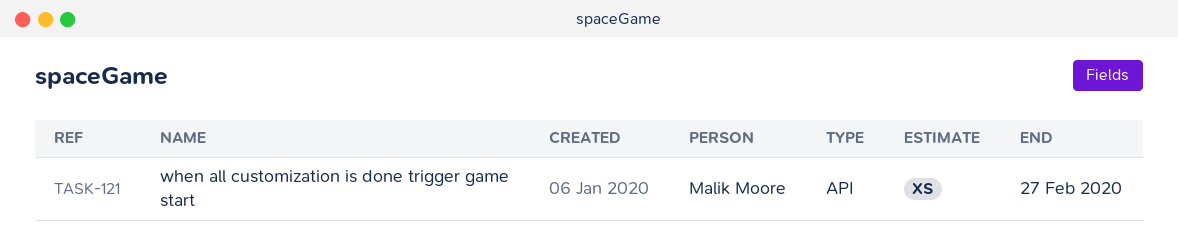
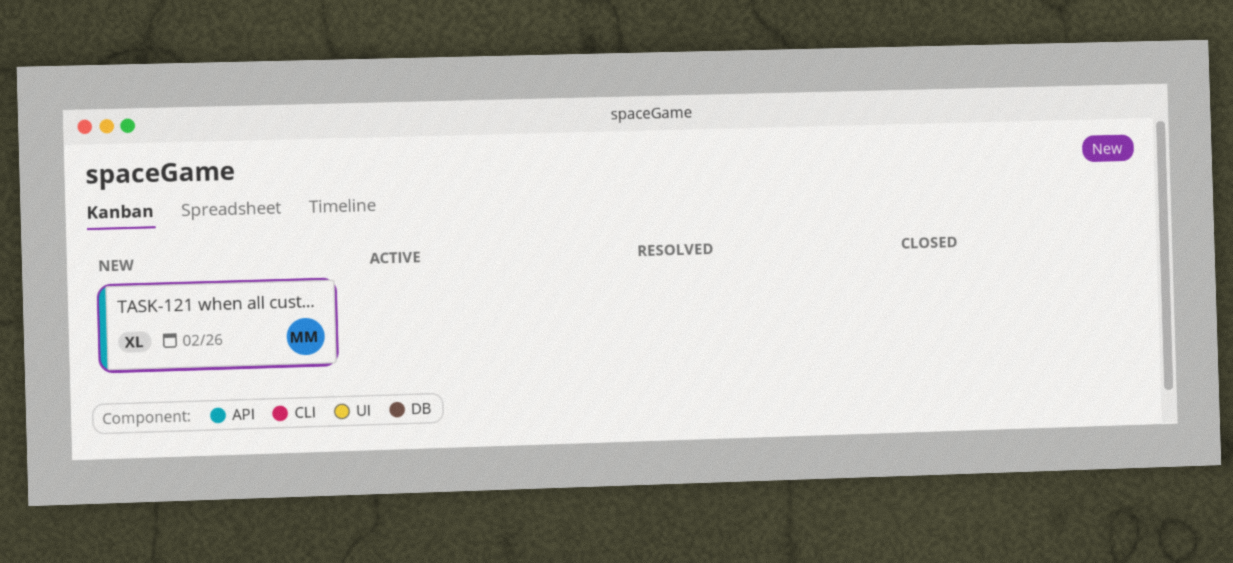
TASK-121, estimate: XS -> XL
TASK-121, due: Feb 27 -> Feb 26

